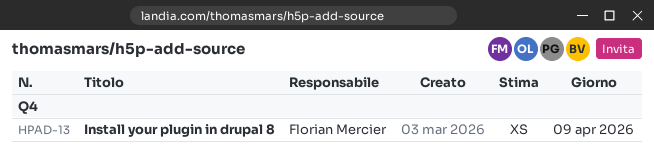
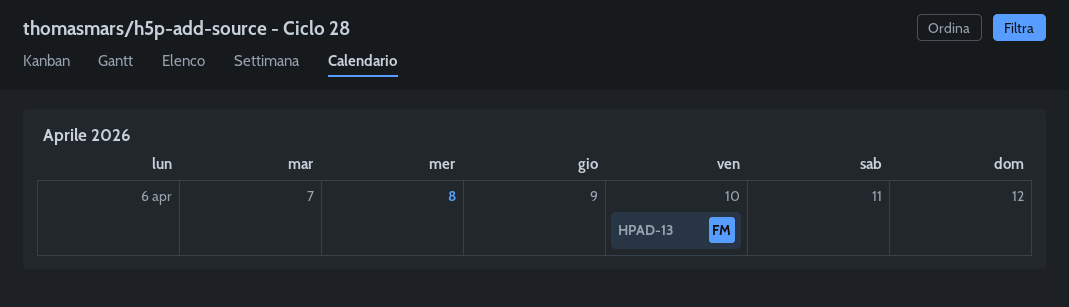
HPAD-13, day: Apr 9 -> Apr 10

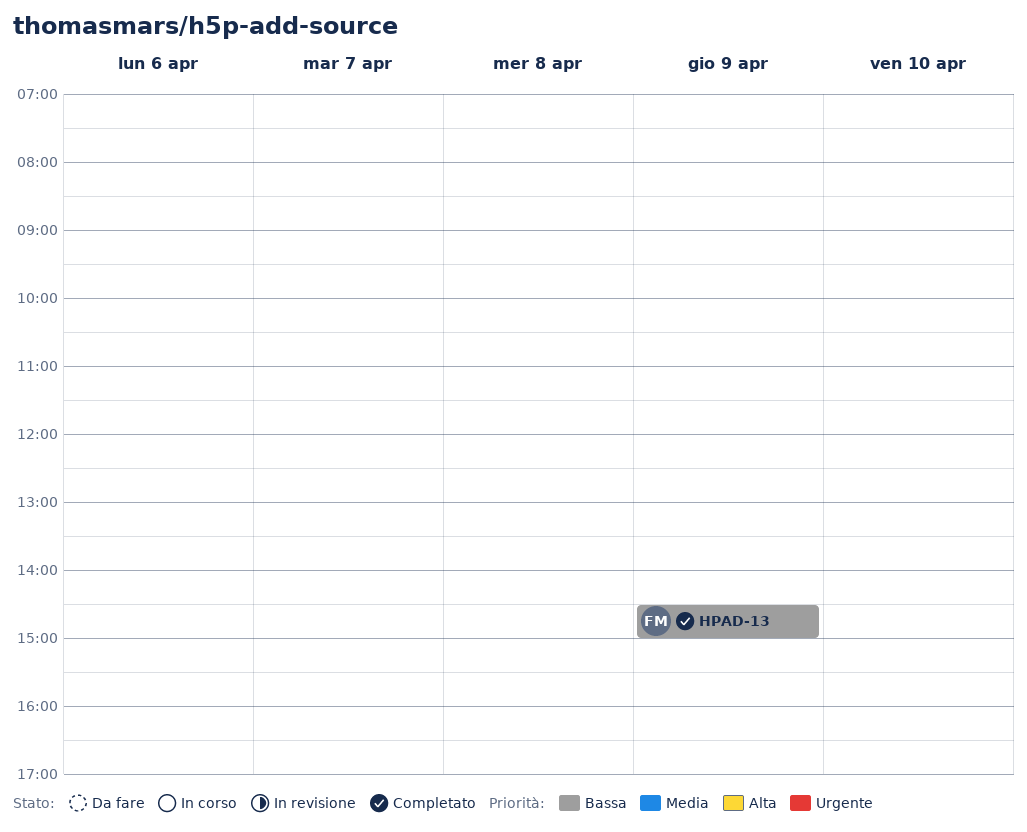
HPAD-13, day: Apr 10 -> Apr 9

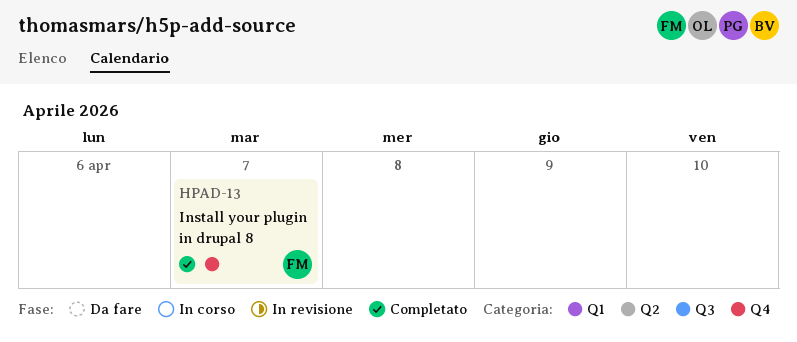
HPAD-13, day: Apr 9 -> Apr 7

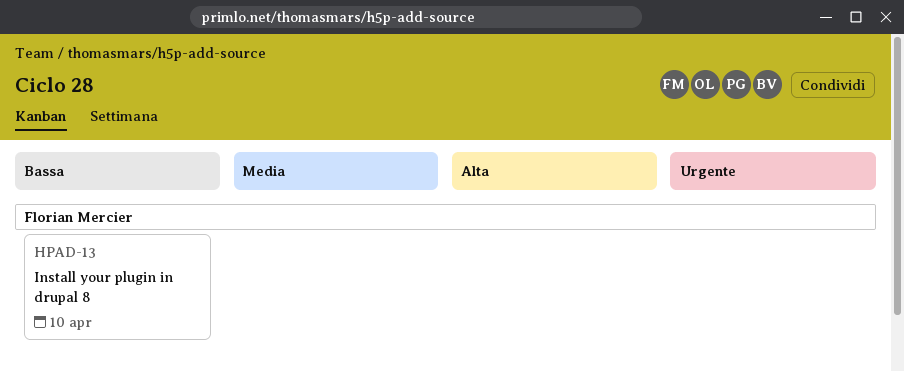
HPAD-13, day: Apr 7 -> Apr 10

